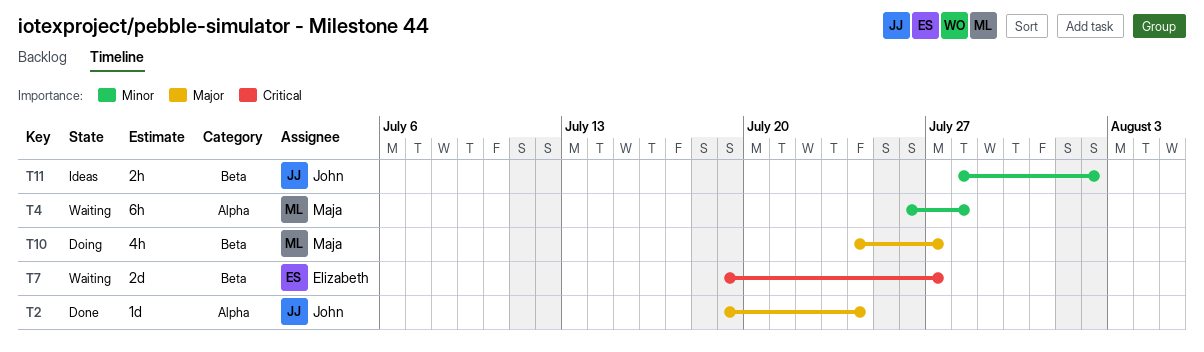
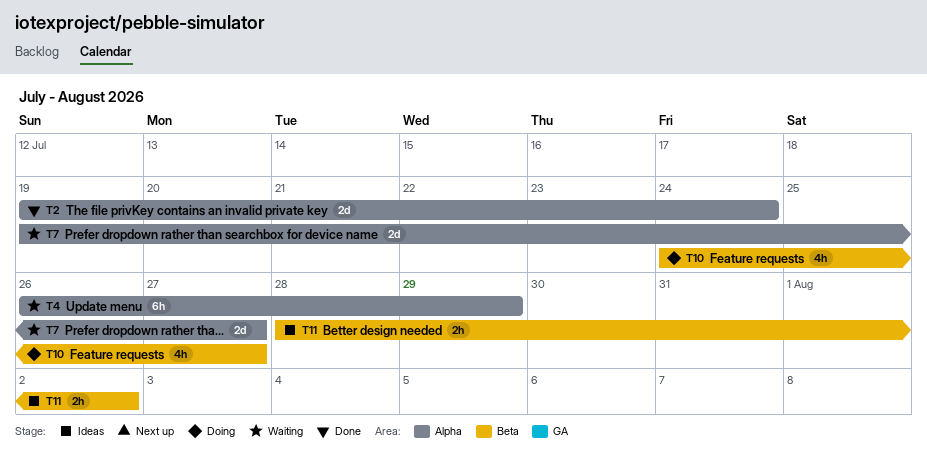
T2, estimate: 1d -> 2d
T4, due: Jul 28 -> Jul 29
T7, label: Beta -> Alpha

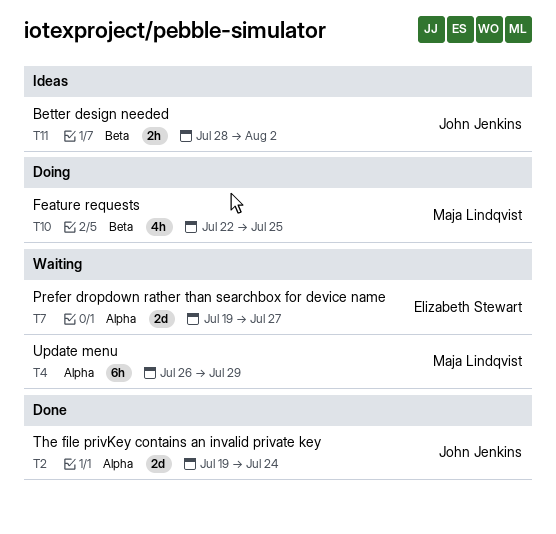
T10, start: Jul 24 -> Jul 22
T10, due: Jul 27 -> Jul 25

